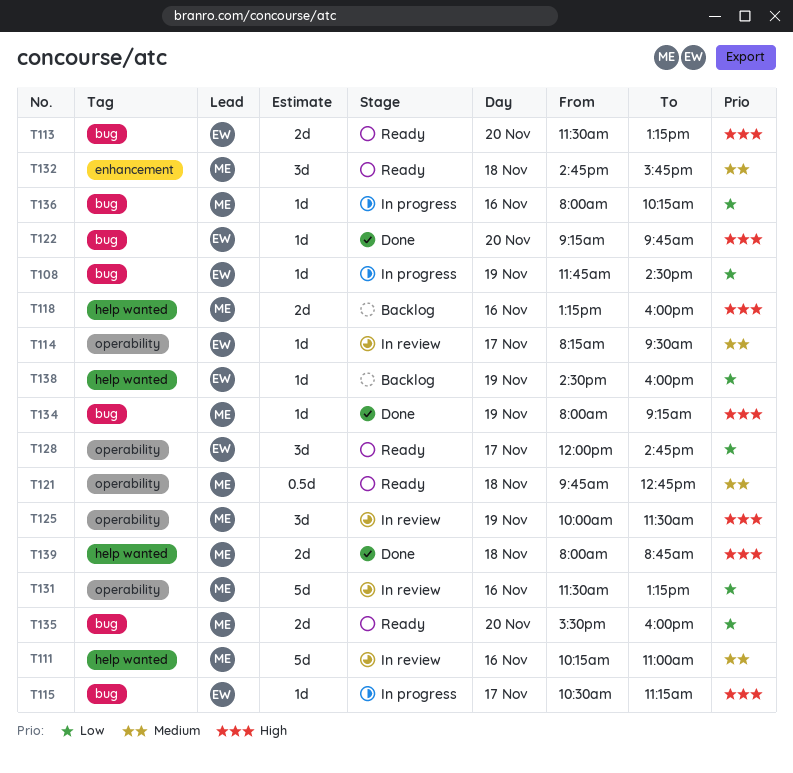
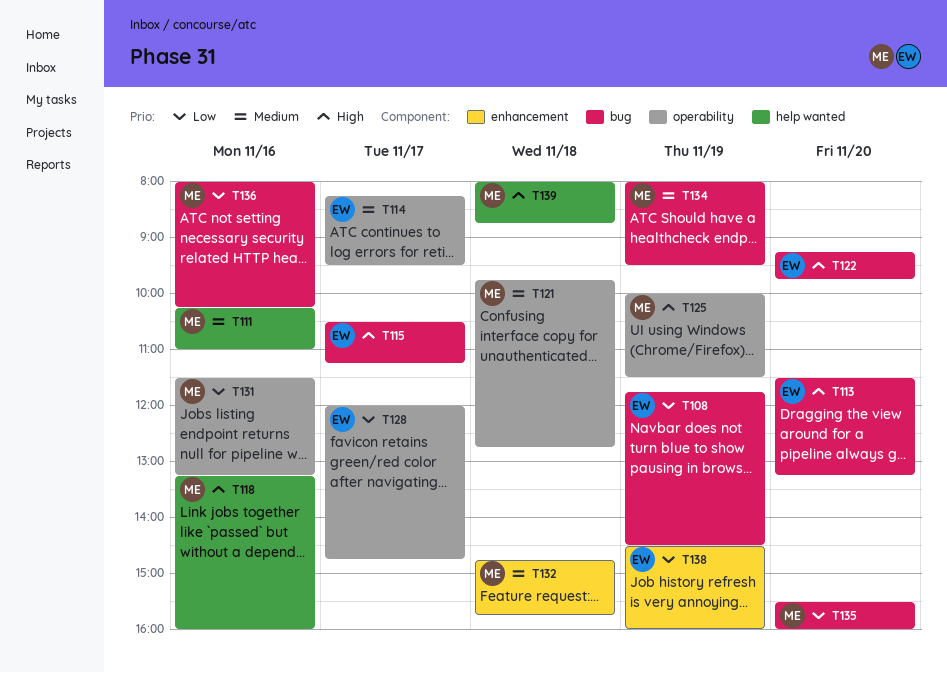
T134, priority: High -> Medium
T134, ends: 09:15 -> 09:30
T138, label: help wanted -> enhancement

